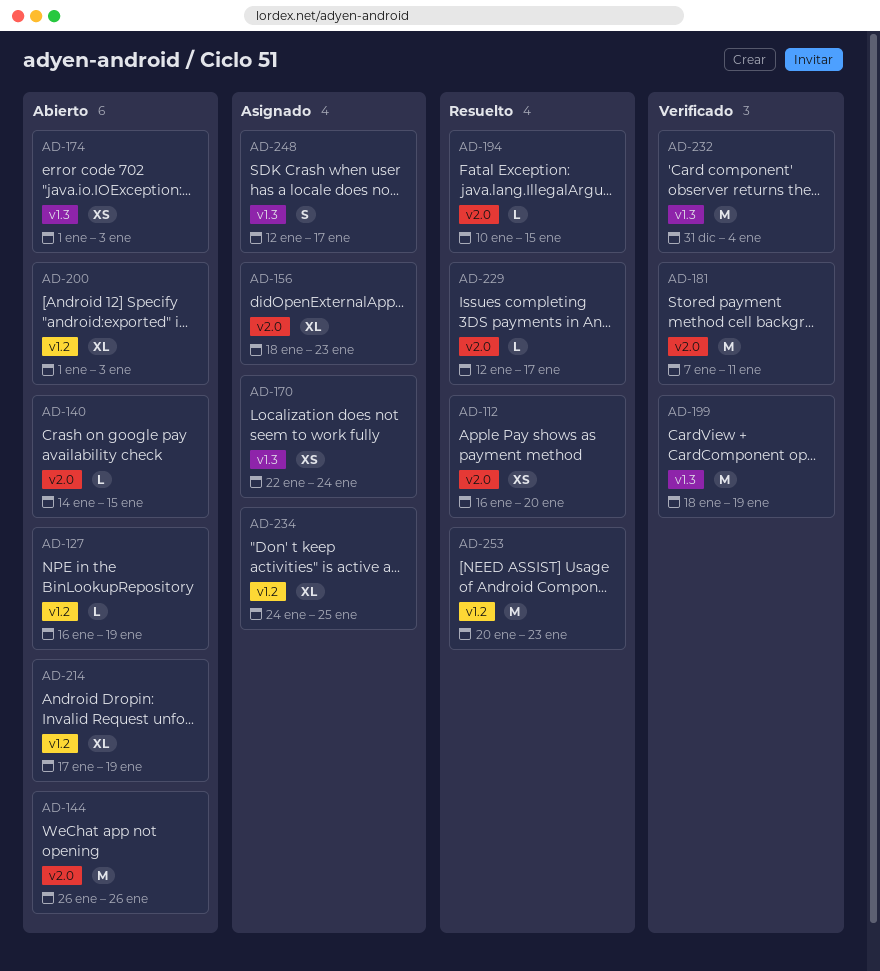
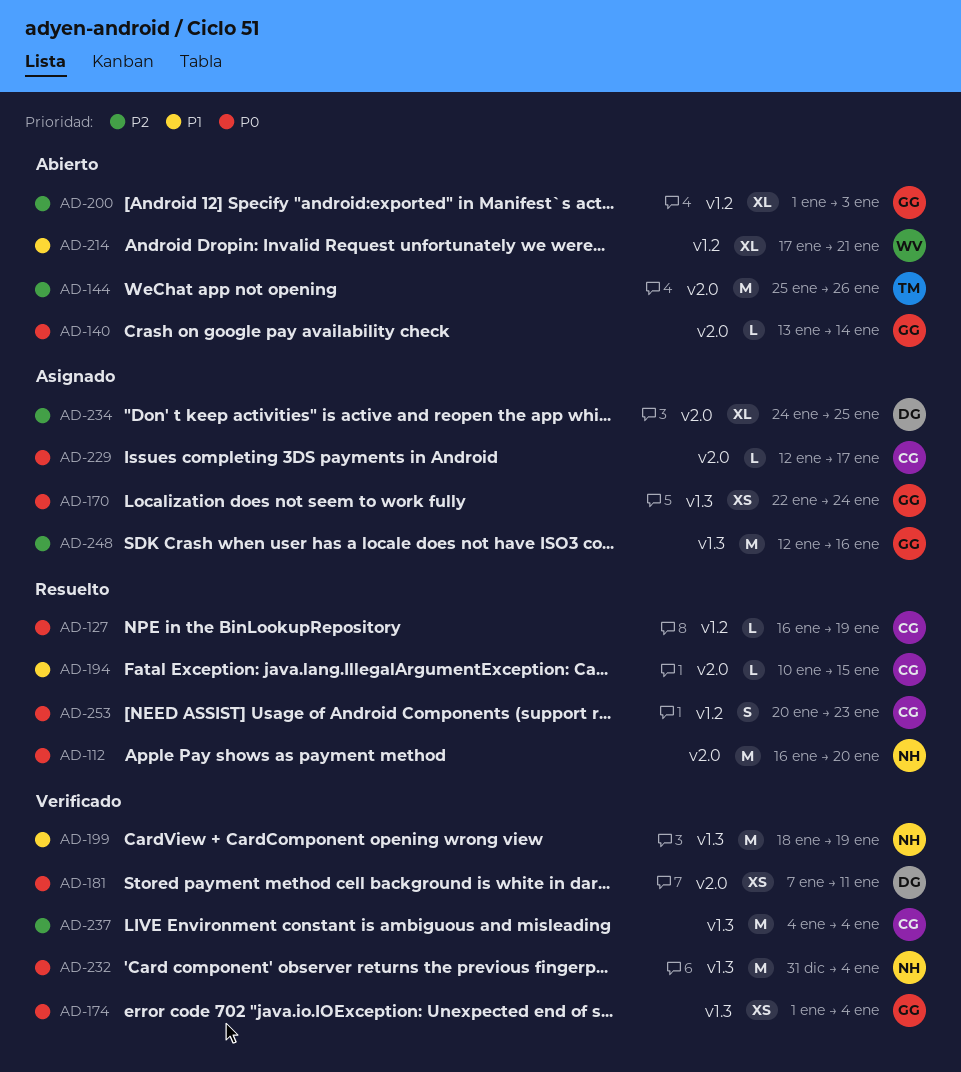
AD-112, estimate: XS -> M
AD-127, status: Abierto -> Resuelto
AD-140, start: Jan 14 -> Jan 13
AD-140, due: Jan 15 -> Jan 14
AD-144, start: Jan 26 -> Jan 25
AD-156: present -> none
AD-174, status: Abierto -> Verificado
AD-174, due: Jan 3 -> Jan 4
AD-181, estimate: M -> XS
AD-214, due: Jan 19 -> Jan 21
AD-229, status: Resuelto -> Asignado
AD-234, label: v1.2 -> v2.0
AD-237: none -> present
AD-248, estimate: S -> M
AD-248, due: Jan 17 -> Jan 16
AD-253, estimate: M -> S

